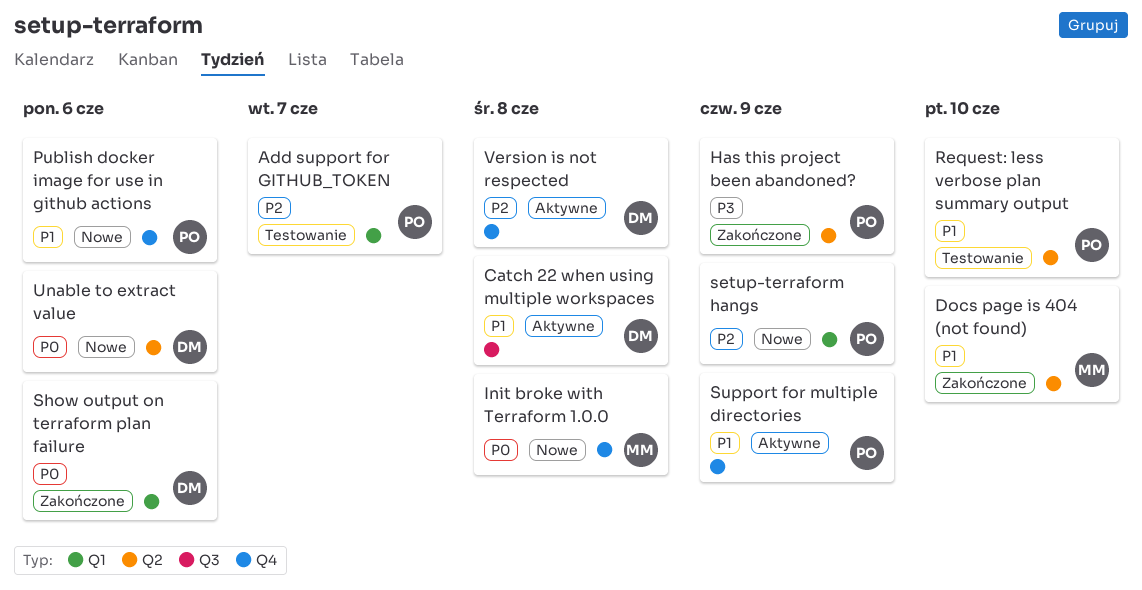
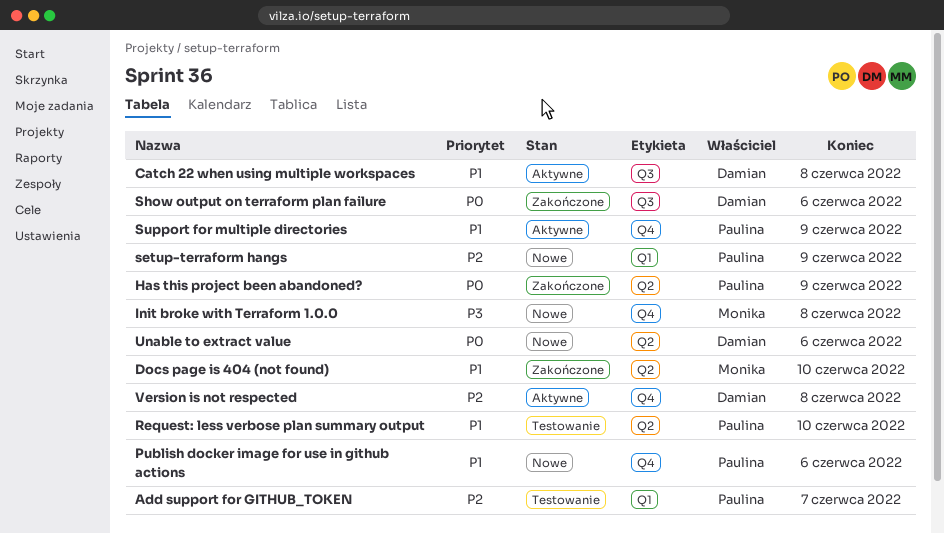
Has this project been abandoned?, priority: P3 -> P0
Init broke with Terraform 1.0.0, priority: P0 -> P3
Show output on terraform plan failure, label: Q1 -> Q3

